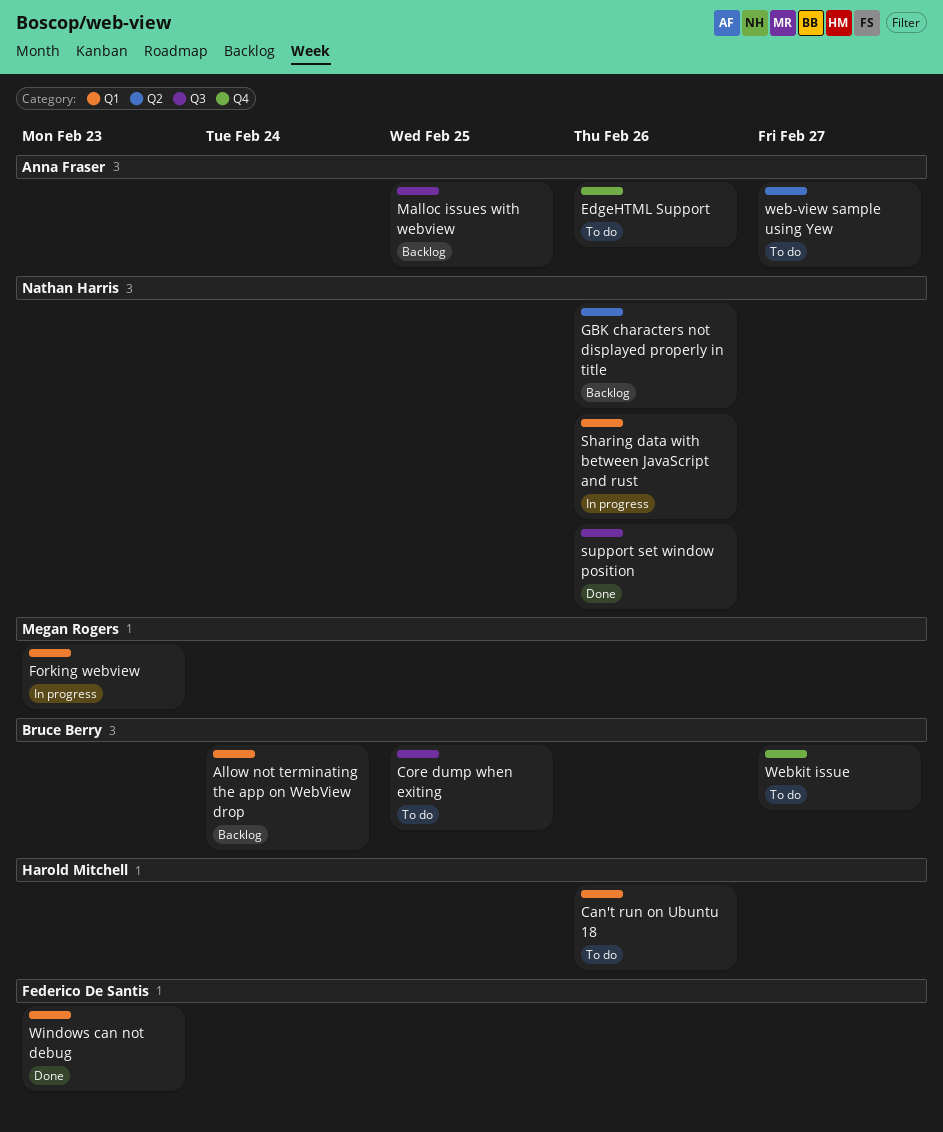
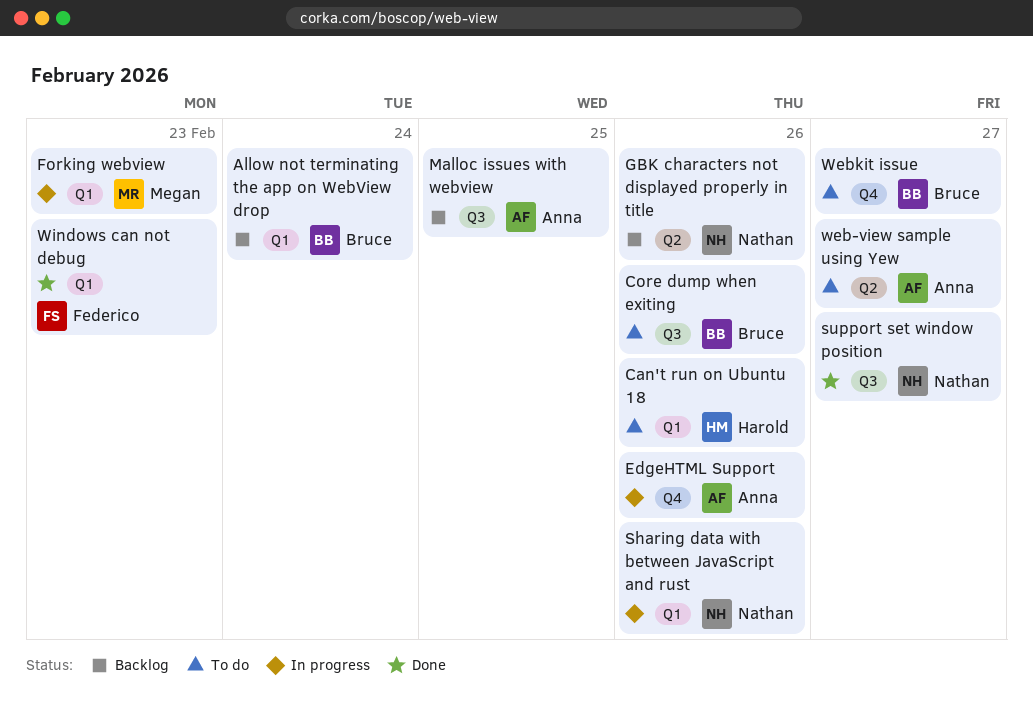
Core dump when exiting, due: Feb 25 -> Feb 26
EdgeHTML Support, status: To do -> In progress
support set window position, due: Feb 26 -> Feb 27

